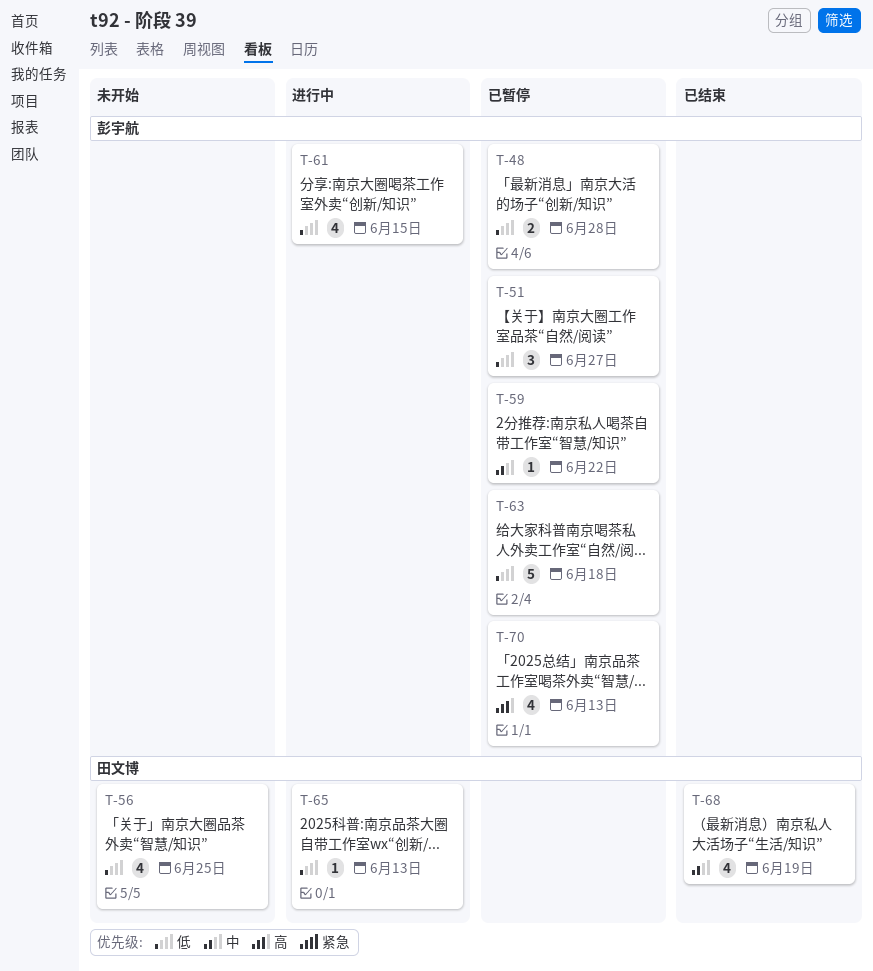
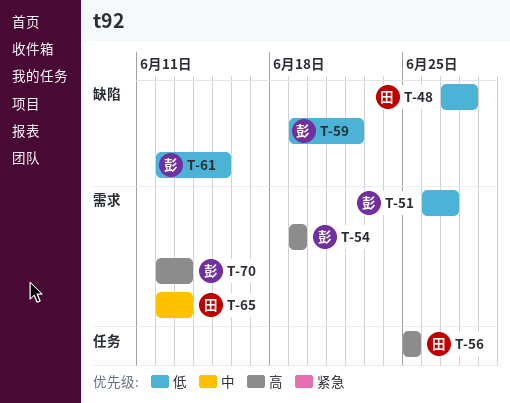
T-48, owner: 彭宇航 -> 田文博
T-54: none -> present
T-56, priority: 低 -> 高
T-59, priority: 中 -> 低
T-63: present -> none
T-65, priority: 低 -> 中
T-68: present -> none

